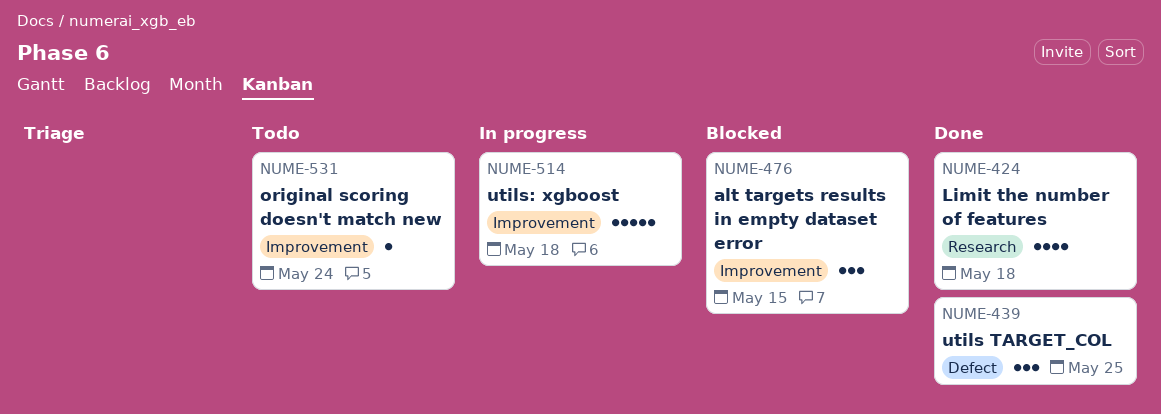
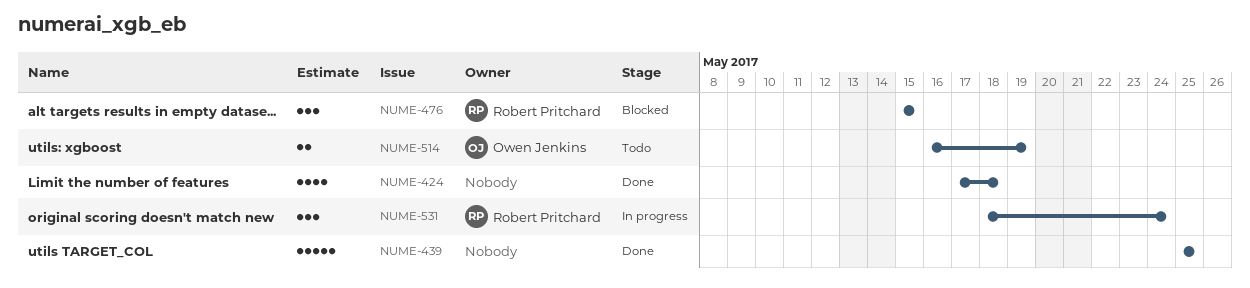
NUME-439, estimate: 3 -> 5
NUME-514, status: In progress -> Todo
NUME-514, estimate: 5 -> 2
NUME-514, due: May 18 -> May 19
NUME-531, status: Todo -> In progress
NUME-531, estimate: 1 -> 3

